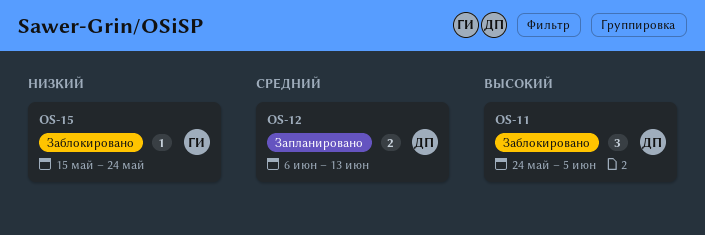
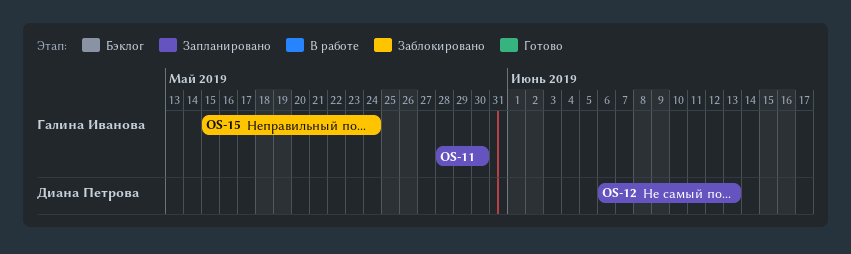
OS-11, status: Заблокировано -> Запланировано
OS-11, owner: Диана Петрова -> Галина Иванова
OS-11, start: May 24 -> May 28
OS-11, due: Jun 5 -> May 30

